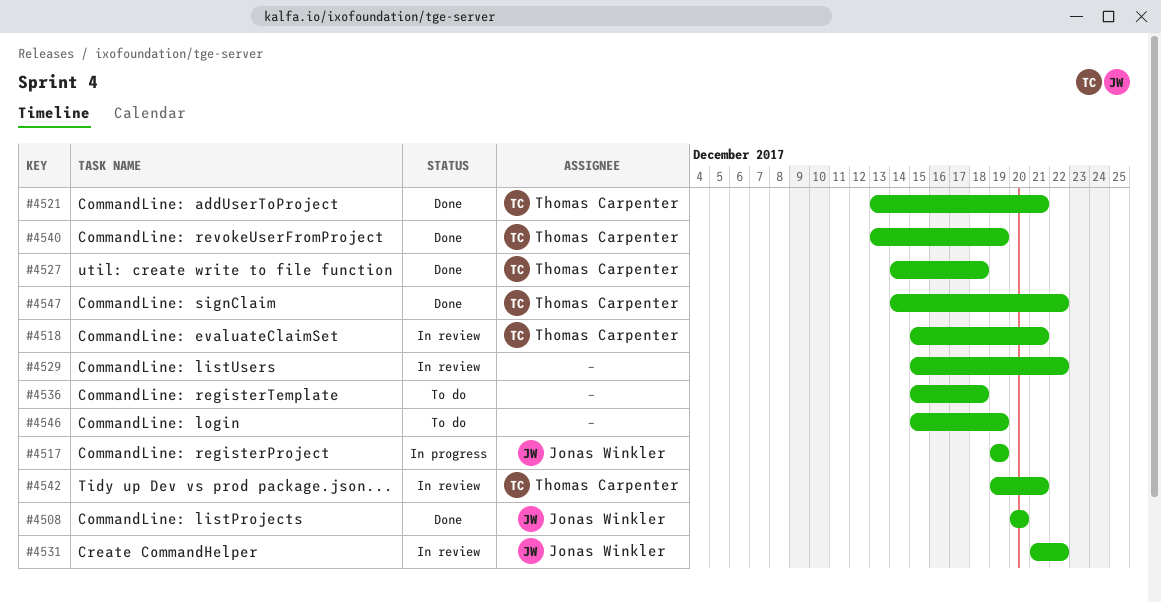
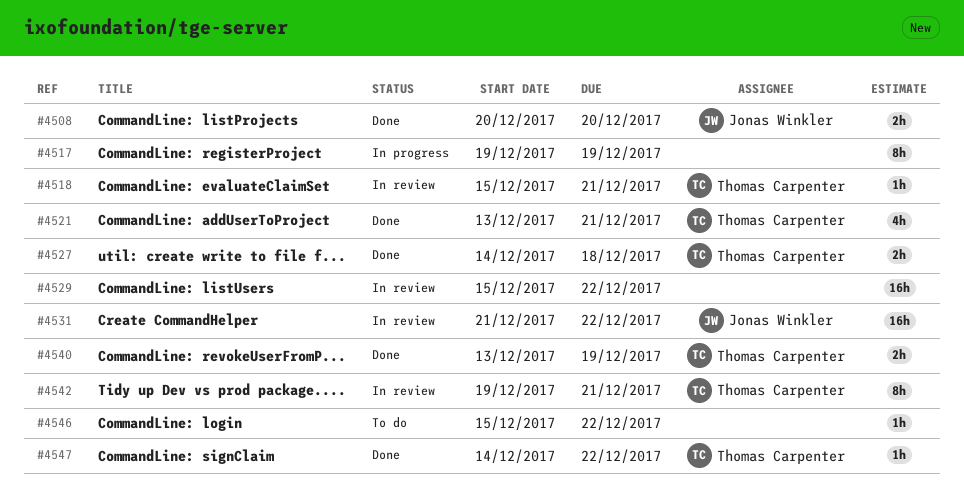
#4517, owner: Jonas Winkler -> none
#4536: present -> none
#4546, due: Dec 19 -> Dec 22

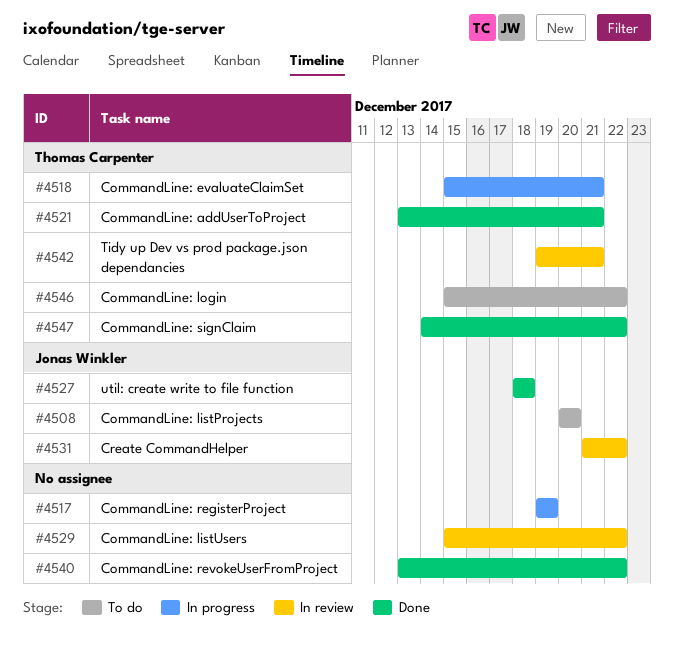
#4508, status: Done -> To do
#4518, status: In review -> In progress
#4527, owner: Thomas Carpenter -> Jonas Winkler
#4527, start: Dec 14 -> Dec 18
#4540, owner: Thomas Carpenter -> none
#4540, due: Dec 19 -> Dec 22
#4546, owner: none -> Thomas Carpenter

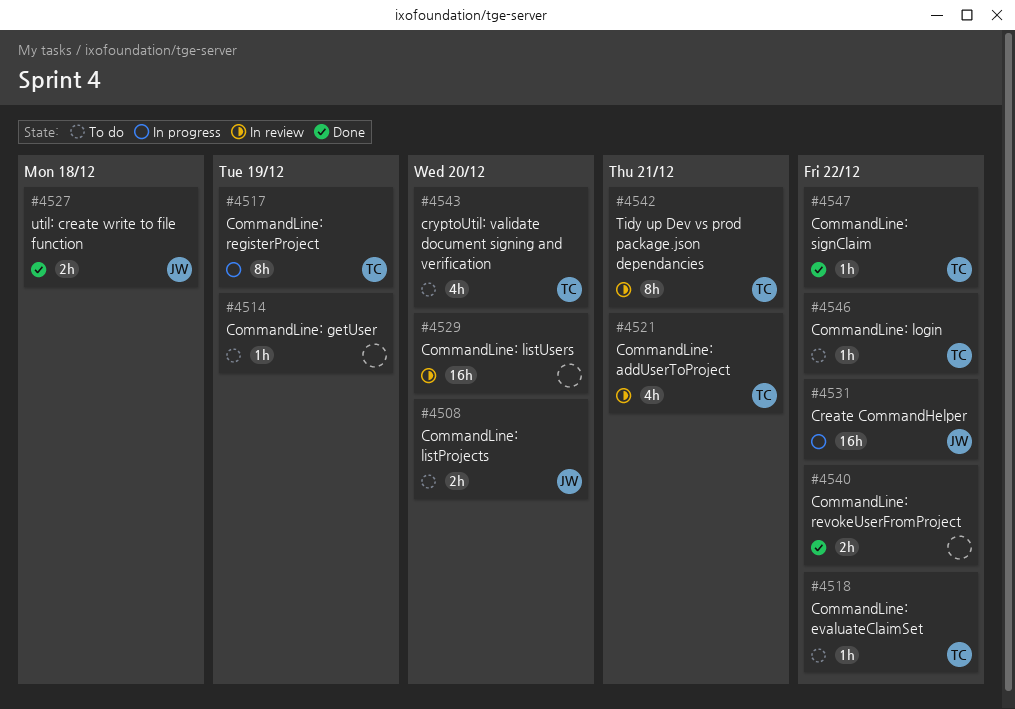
#4514: none -> present
#4517, owner: none -> Thomas Carpenter
#4518, status: In progress -> To do
#4518, due: Dec 21 -> Dec 22
#4521, status: Done -> In review
#4529, due: Dec 22 -> Dec 20
#4531, status: In review -> In progress
#4543: none -> present

